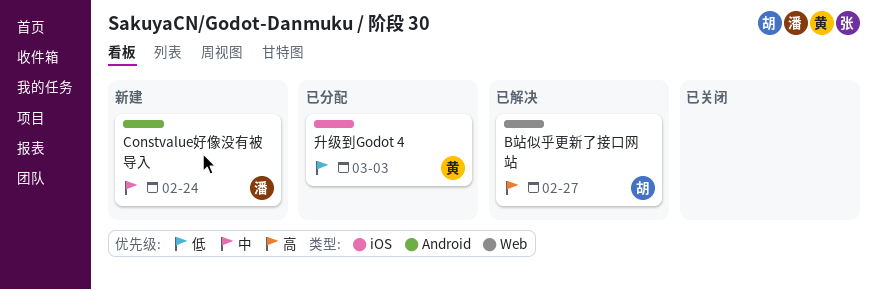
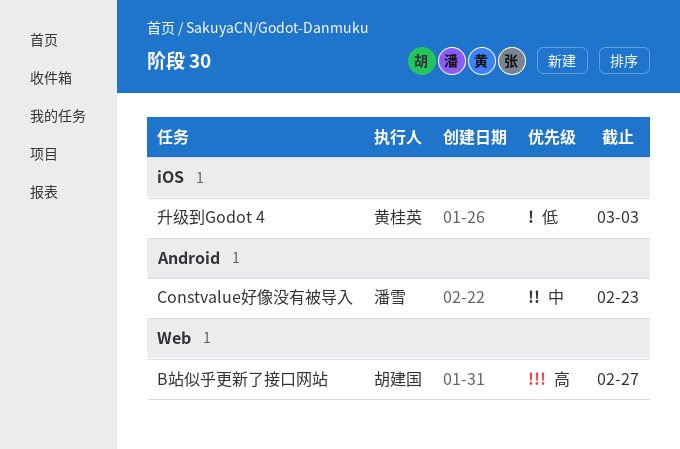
Constvalue好像没有被导入, due: Feb 24 -> Feb 23

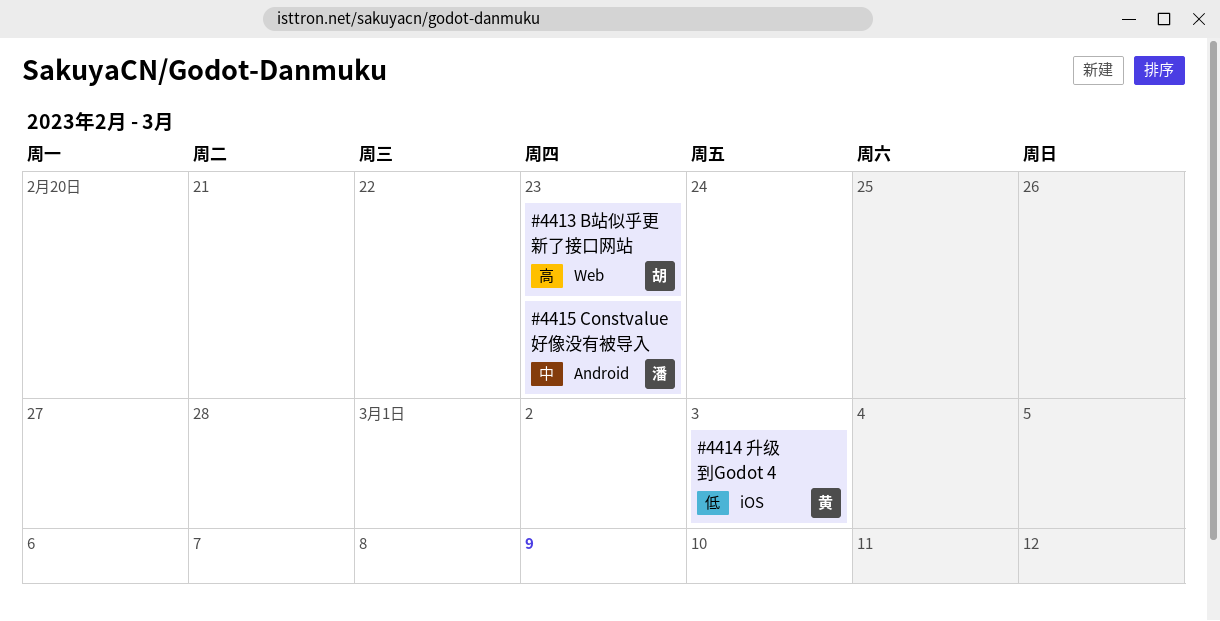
B站似乎更新了接口网站, due: Feb 27 -> Feb 23

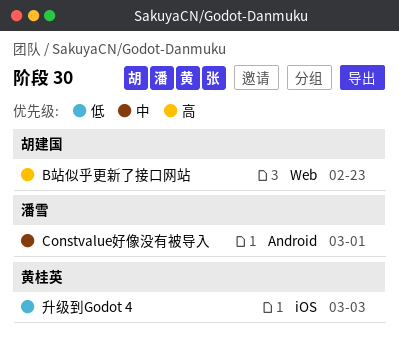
Constvalue好像没有被导入, due: Feb 23 -> Mar 1

